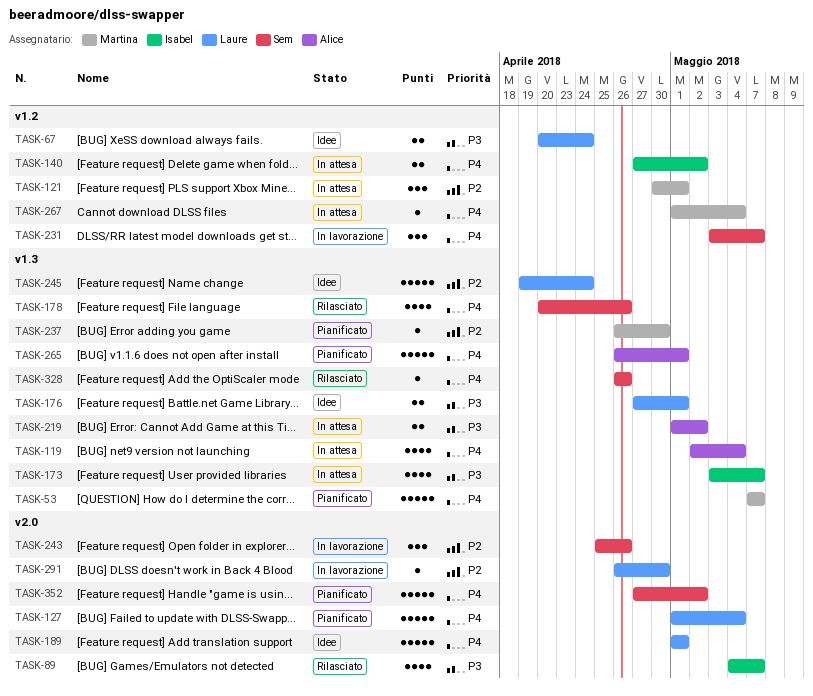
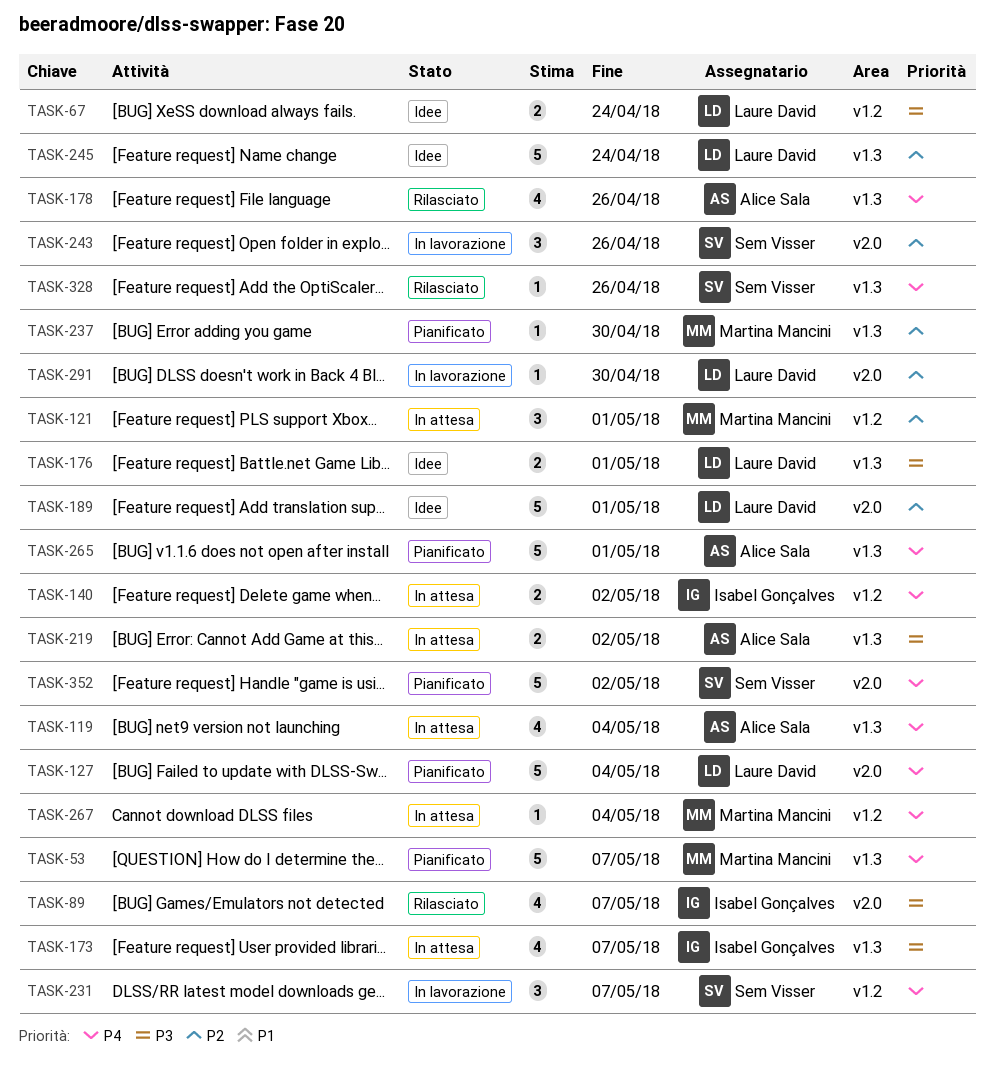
TASK-178, owner: Sem Visser -> Alice Sala
TASK-189, priority: P4 -> P2

